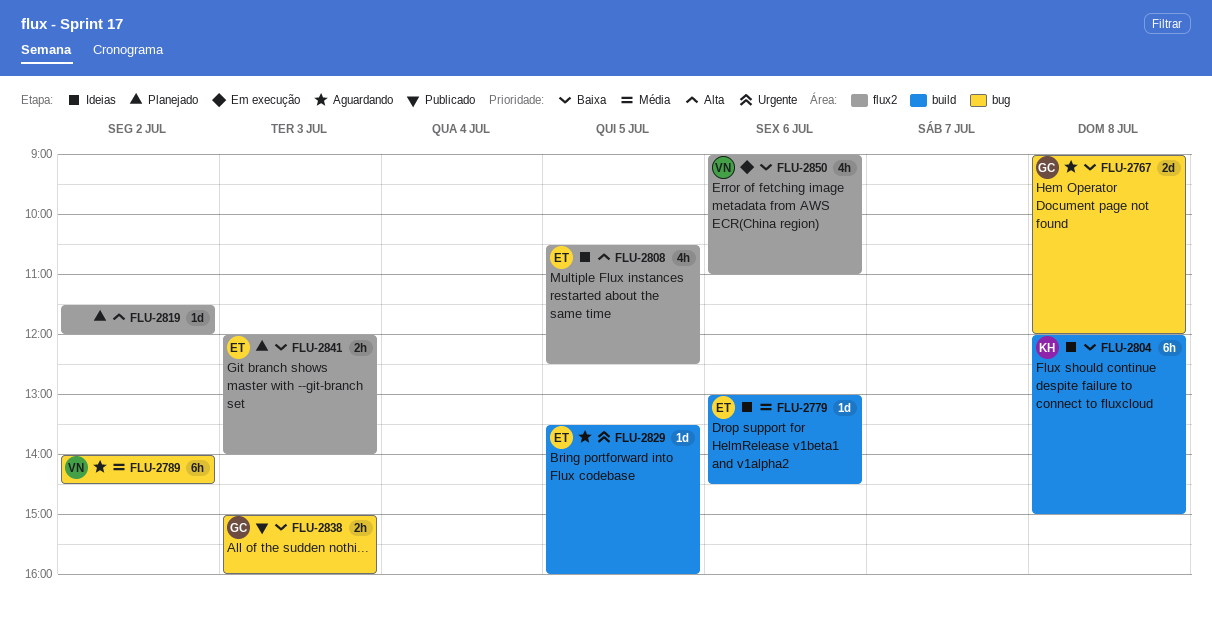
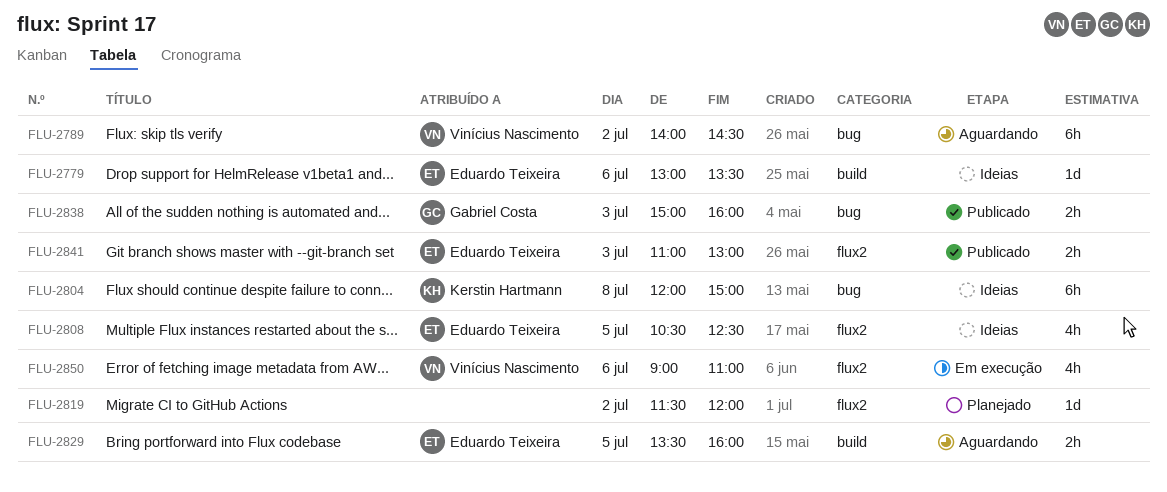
FLU-2767: present -> none
FLU-2779, ends: 14:30 -> 13:30
FLU-2804, label: build -> bug
FLU-2829, estimate: 1d -> 2h
FLU-2841, status: Planejado -> Publicado
FLU-2841, begins: 12:00 -> 11:00
FLU-2841, ends: 14:00 -> 13:00

